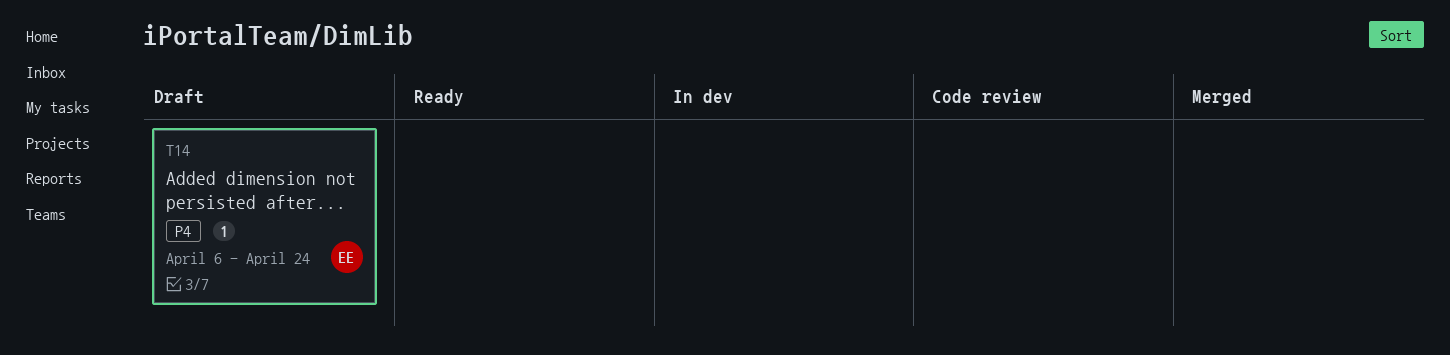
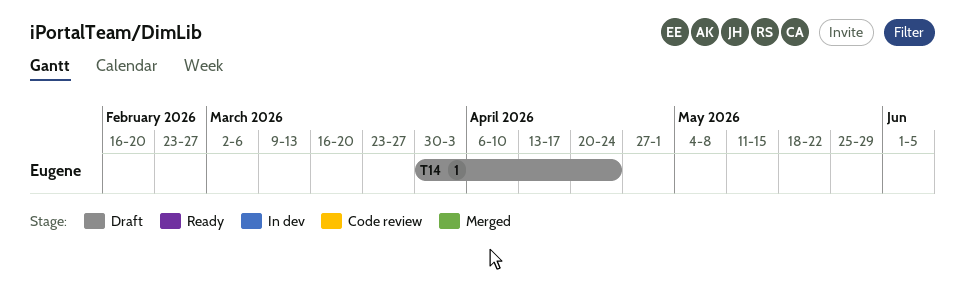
T14, start: Apr 6 -> Mar 30

